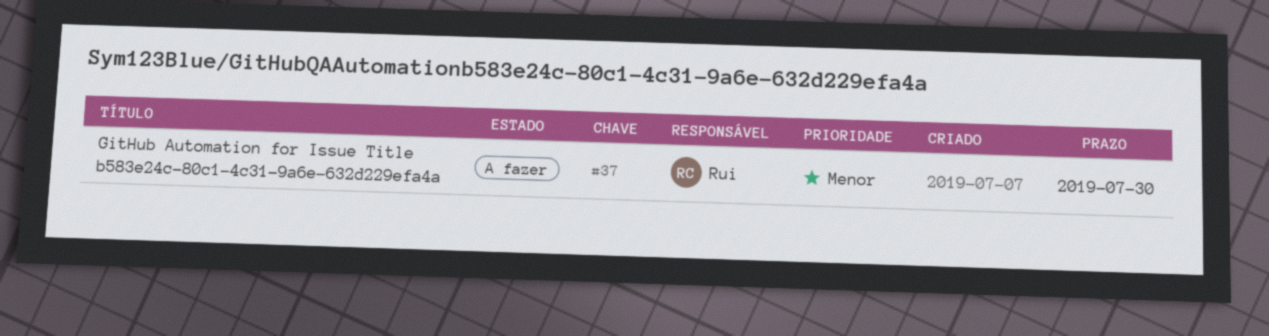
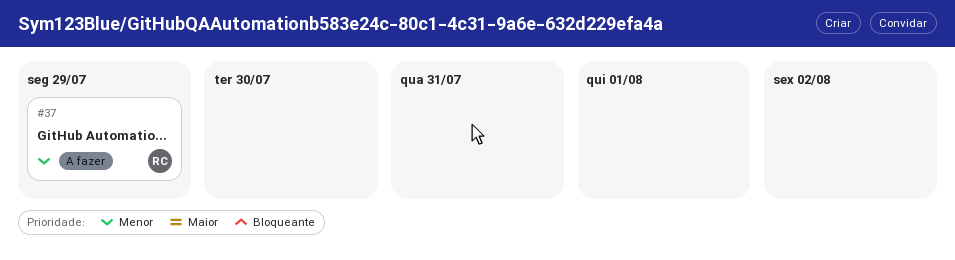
#37, due: Jul 30 -> Jul 29

